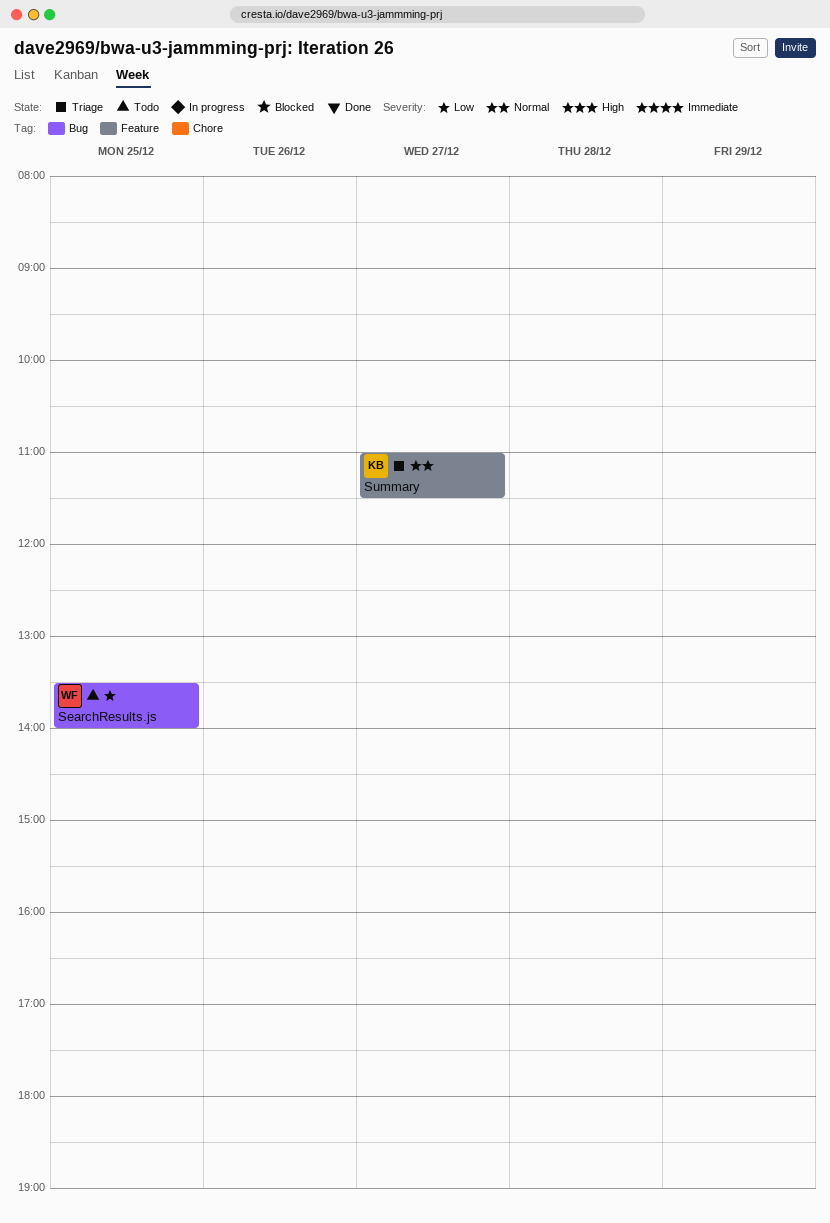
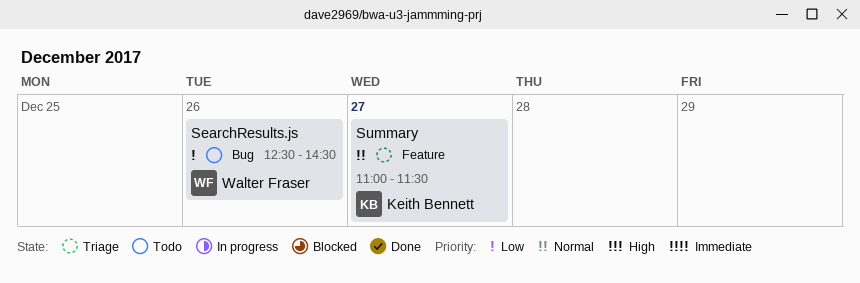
SearchResults.js, day: Dec 25 -> Dec 26
SearchResults.js, begins: 13:30 -> 12:30
SearchResults.js, ends: 14:00 -> 14:30

